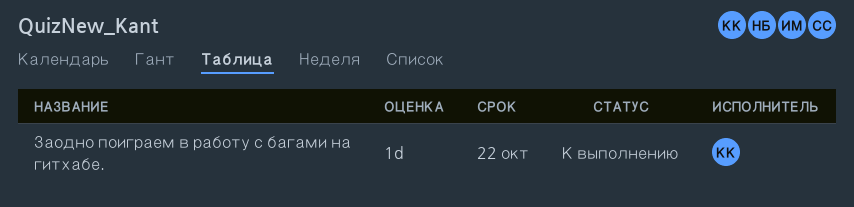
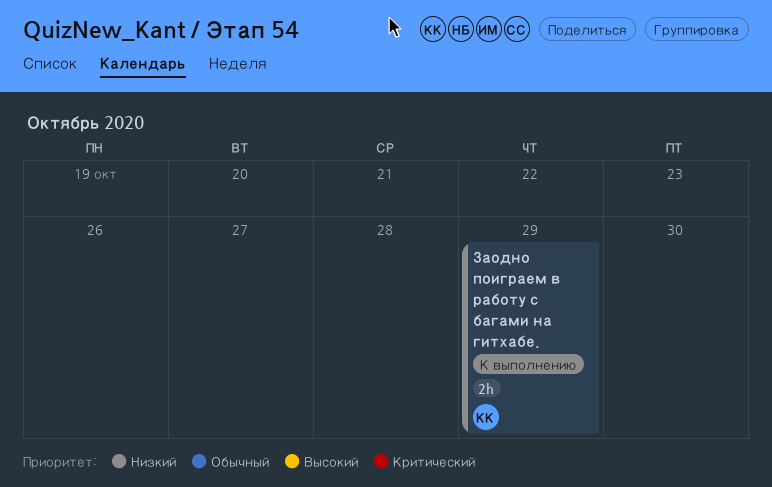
Заодно поиграем в работу с багами на гитхабе., estimate: 1d -> 2h
Заодно поиграем в работу с багами на гитхабе., due: Oct 22 -> Oct 29

